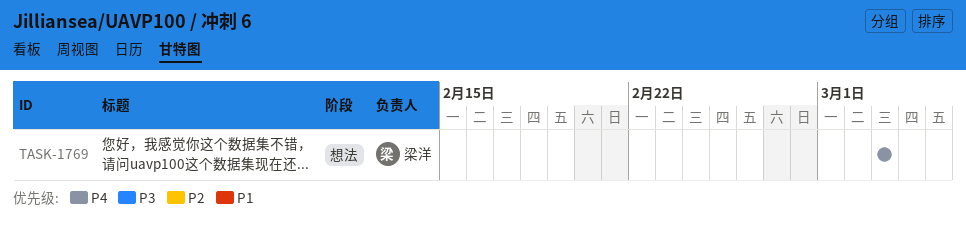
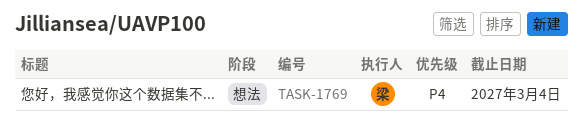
TASK-1769, due: Mar 3 -> Mar 4

